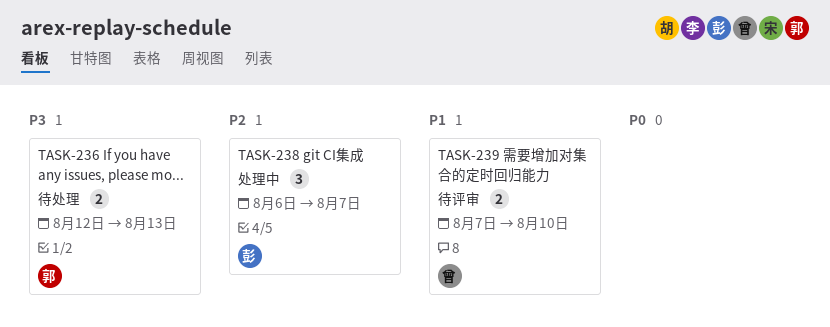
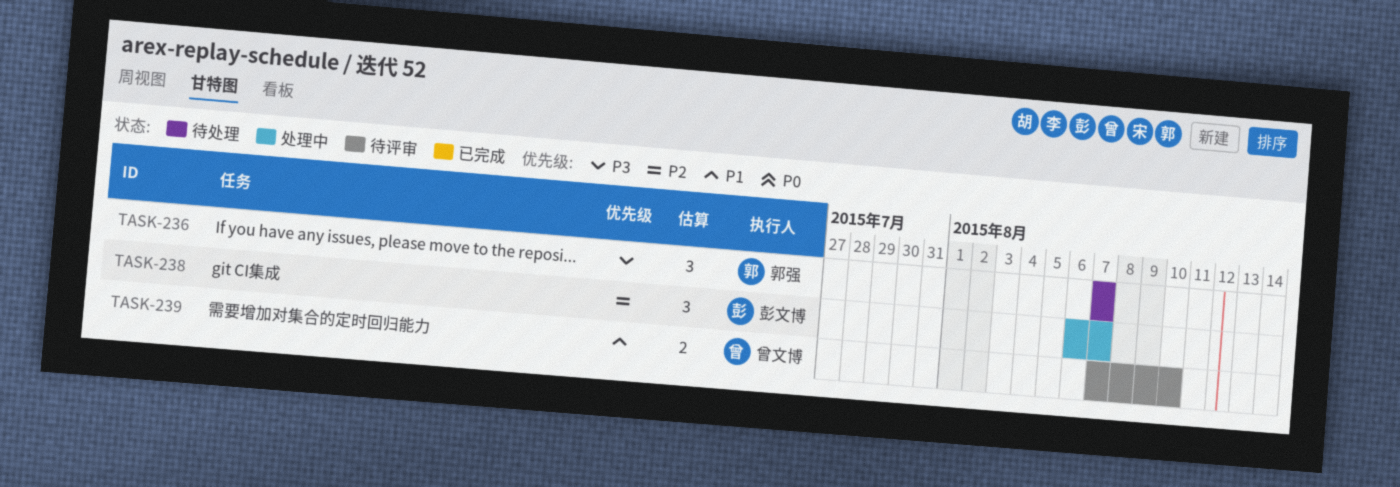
TASK-236, estimate: 2 -> 3
TASK-236, start: Aug 12 -> Aug 7
TASK-236, due: Aug 13 -> Aug 7

